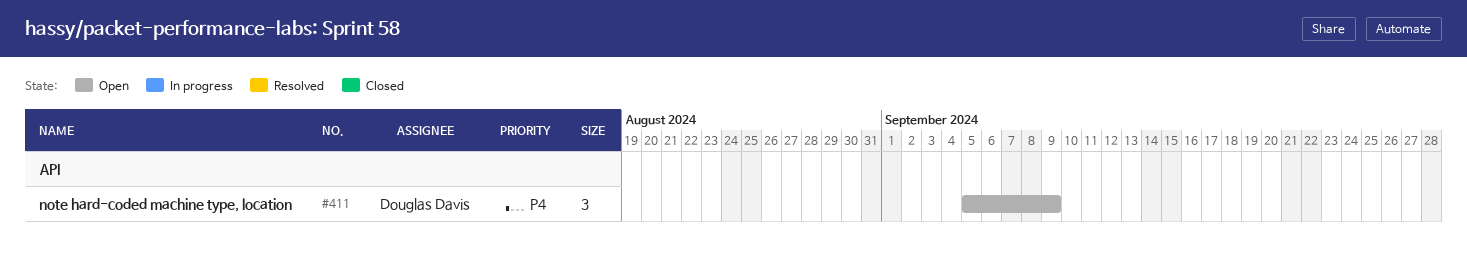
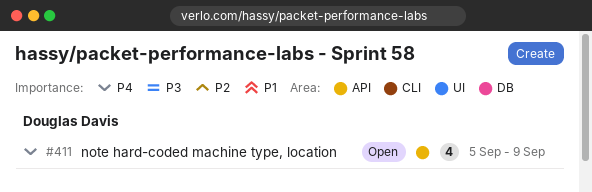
#411, estimate: 3 -> 4

